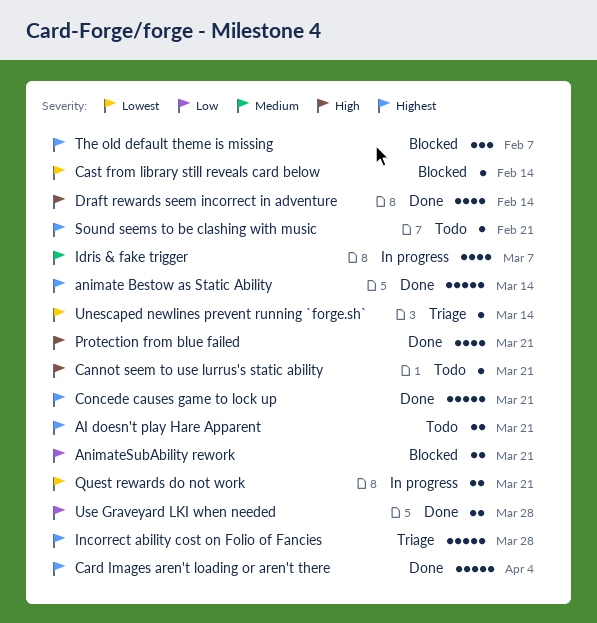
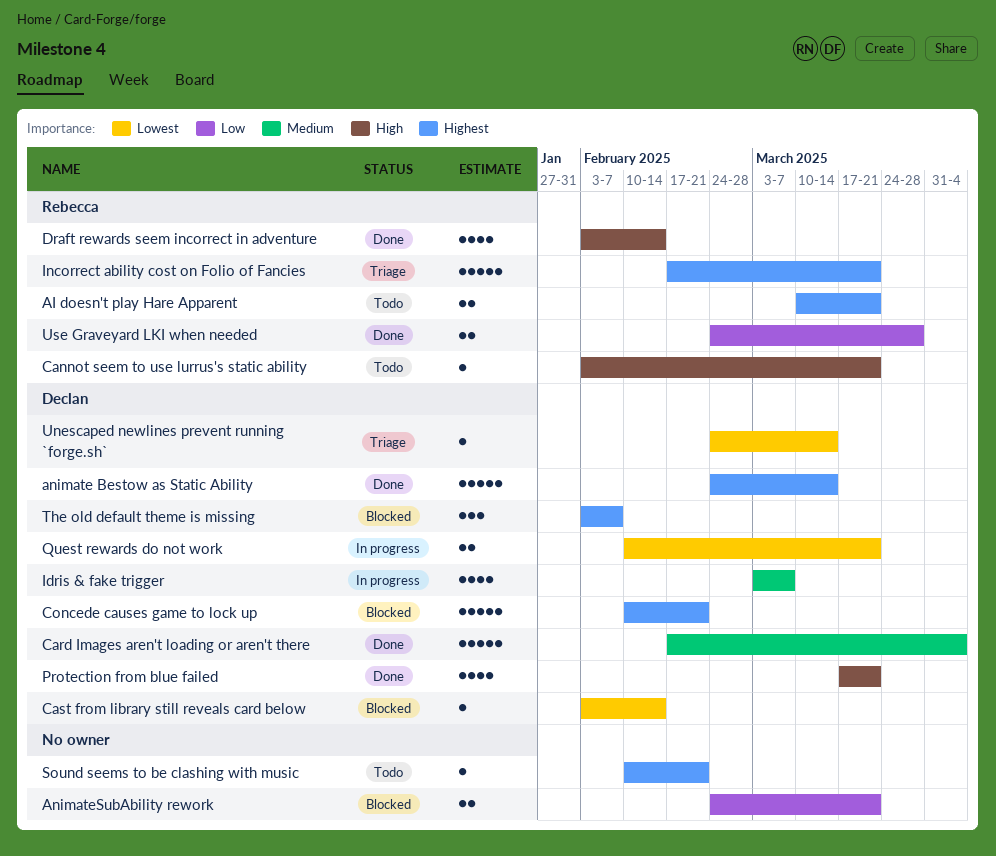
Card Images aren't loading or aren't there, priority: Highest -> Medium
Concede causes game to lock up, status: Done -> Blocked
Concede causes game to lock up, due: Mar 21 -> Feb 21
Incorrect ability cost on Folio of Fancies, due: Mar 28 -> Mar 21

